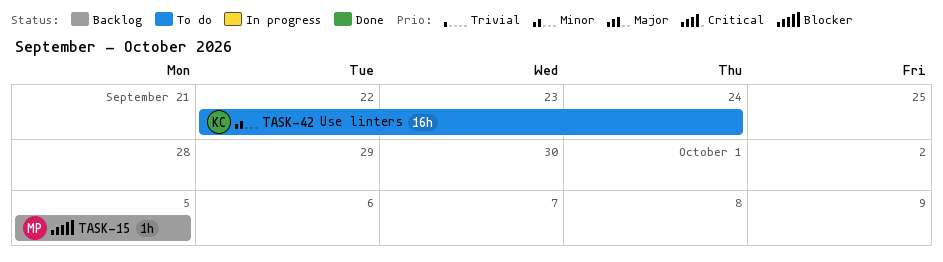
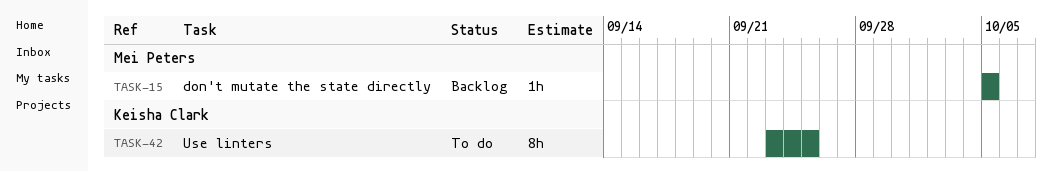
TASK-42, estimate: 16h -> 8h
TASK-42, start: Sep 22 -> Sep 23
TASK-42, due: Sep 24 -> Sep 25

